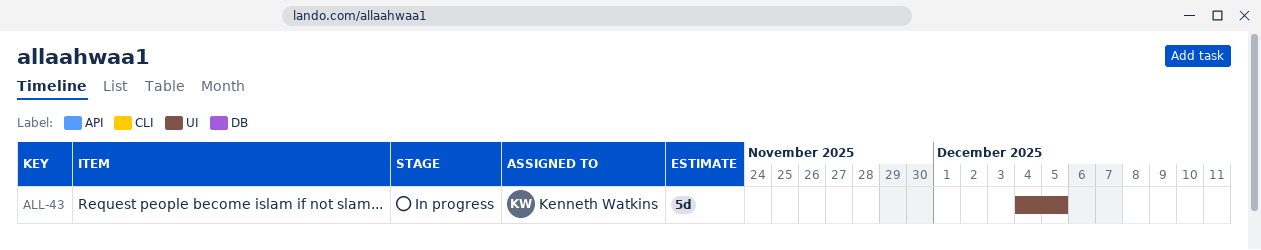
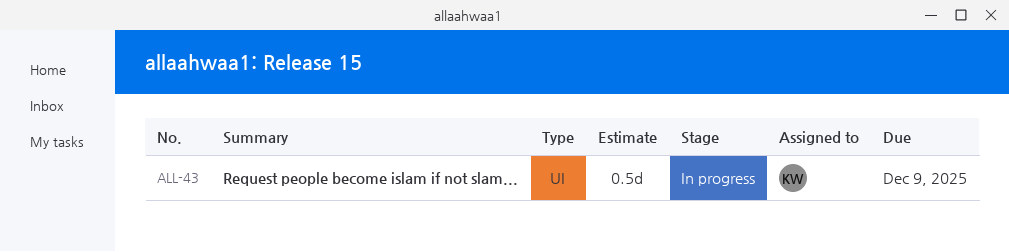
ALL-43, estimate: 5d -> 0.5d
ALL-43, due: Dec 5 -> Dec 9

